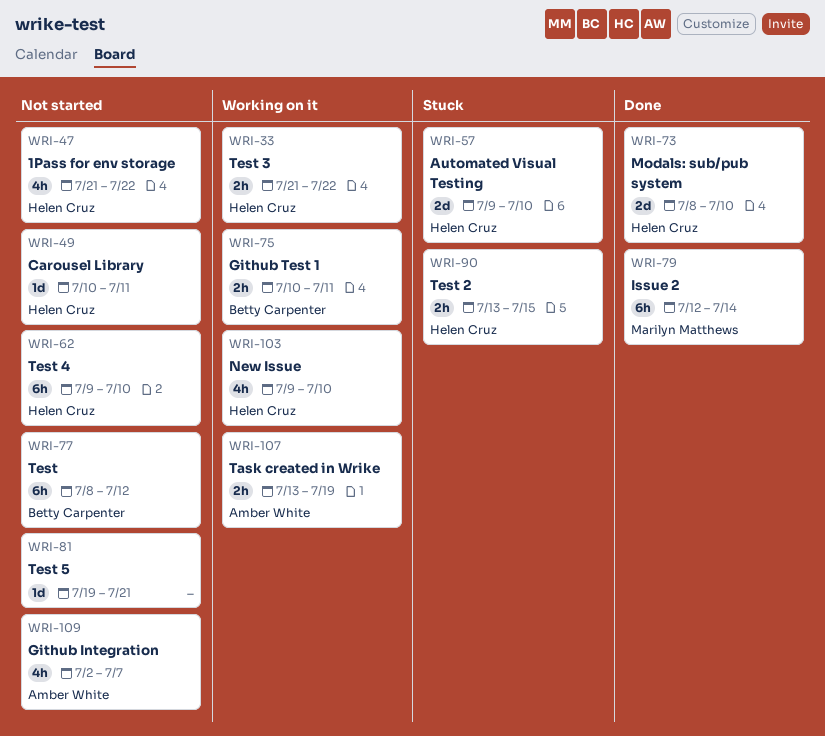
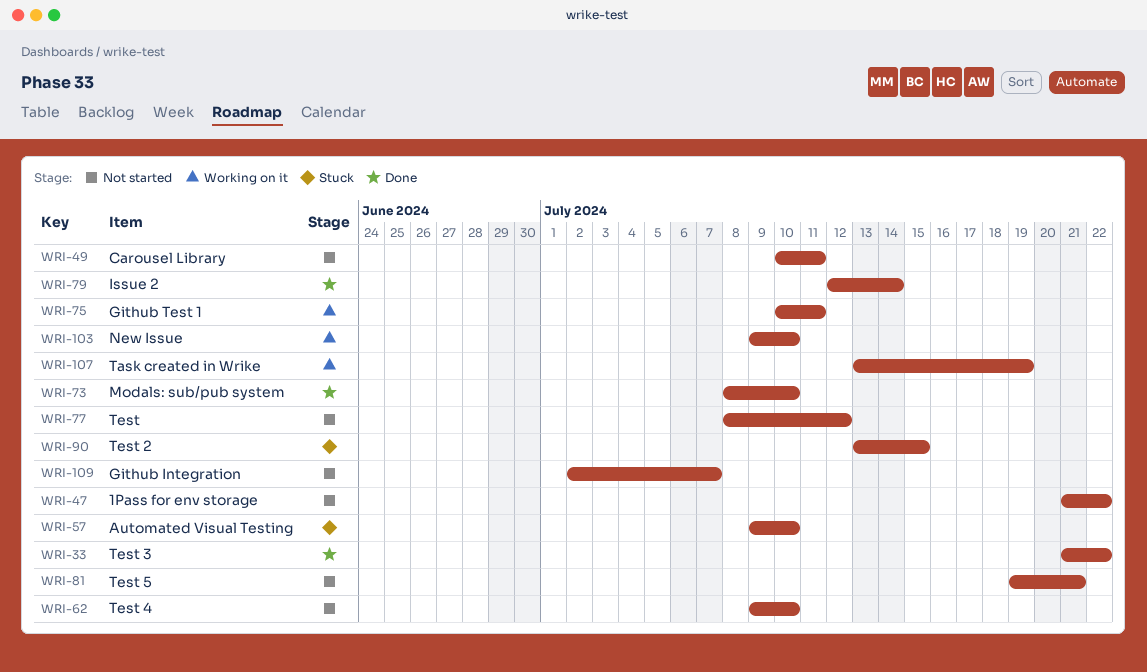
WRI-33, status: Working on it -> Done

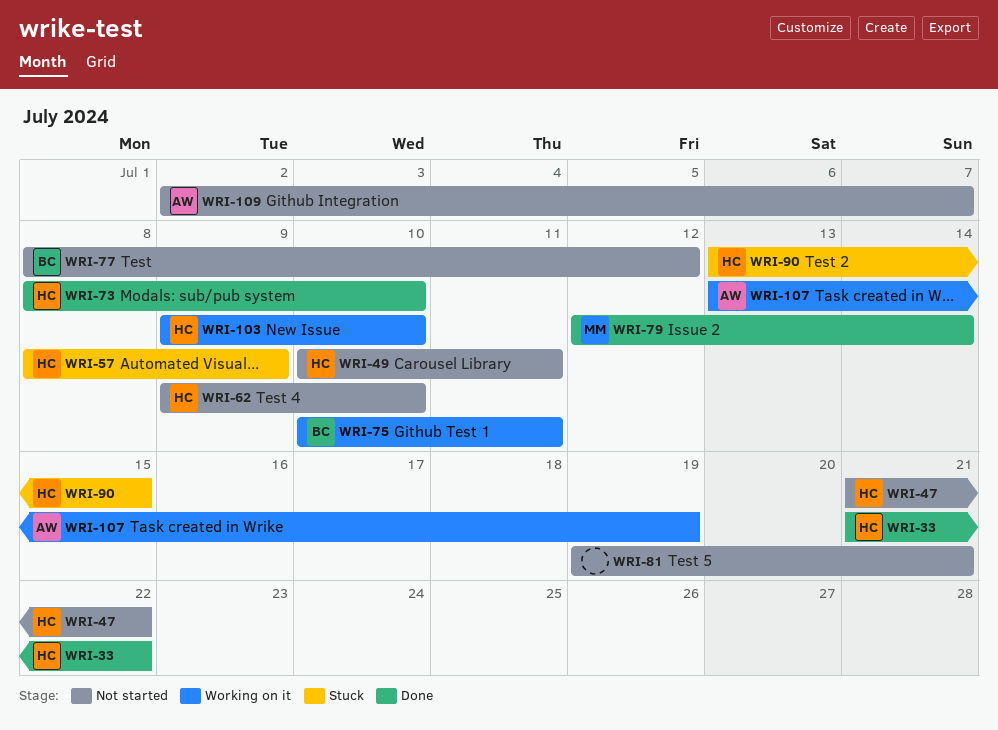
WRI-57, start: Jul 9 -> Jul 8
WRI-57, due: Jul 10 -> Jul 9

